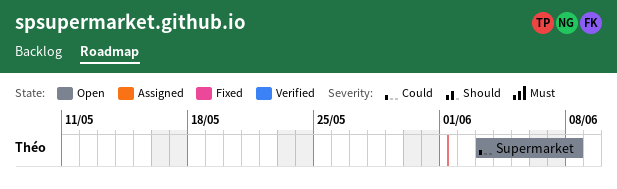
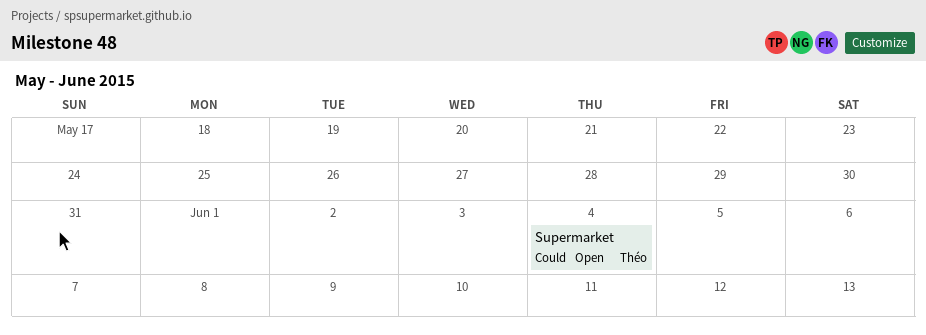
Supermarket, due: Jun 8 -> Jun 4

